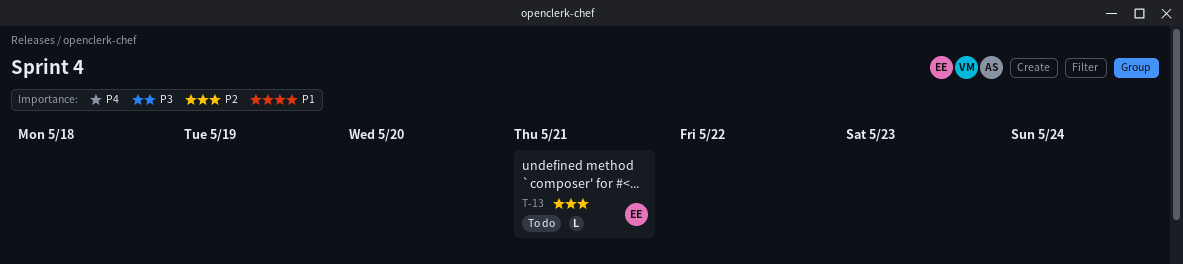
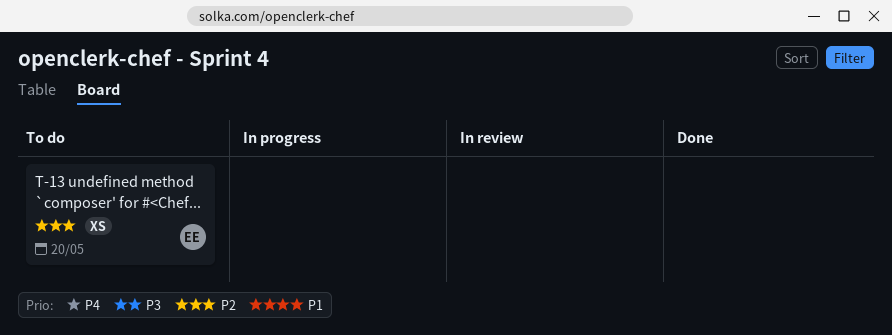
T-13, estimate: L -> XS
T-13, due: May 21 -> May 20

